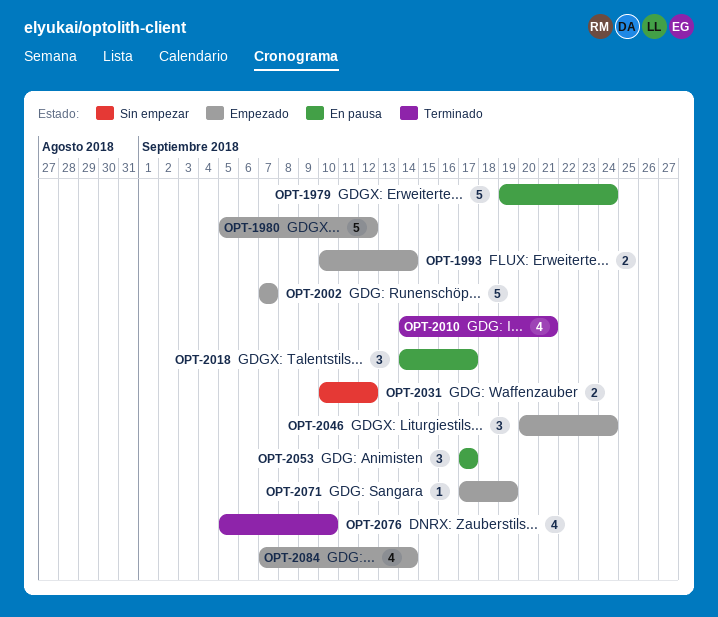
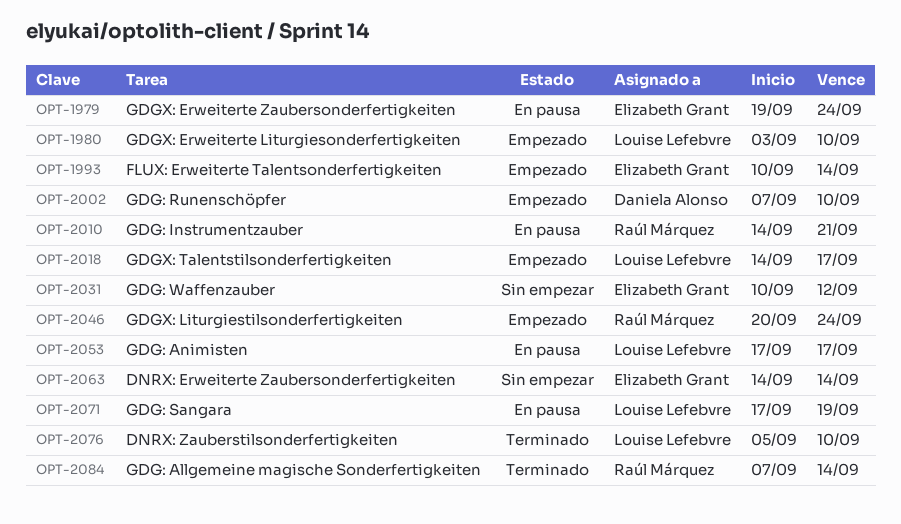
OPT-1980, start: Sep 5 -> Sep 3
OPT-1980, due: Sep 12 -> Sep 10
OPT-2002, due: Sep 7 -> Sep 10
OPT-2010, status: Terminado -> En pausa
OPT-2018, status: En pausa -> Empezado
OPT-2063: none -> present
OPT-2071, status: Empezado -> En pausa
OPT-2084, status: Empezado -> Terminado

